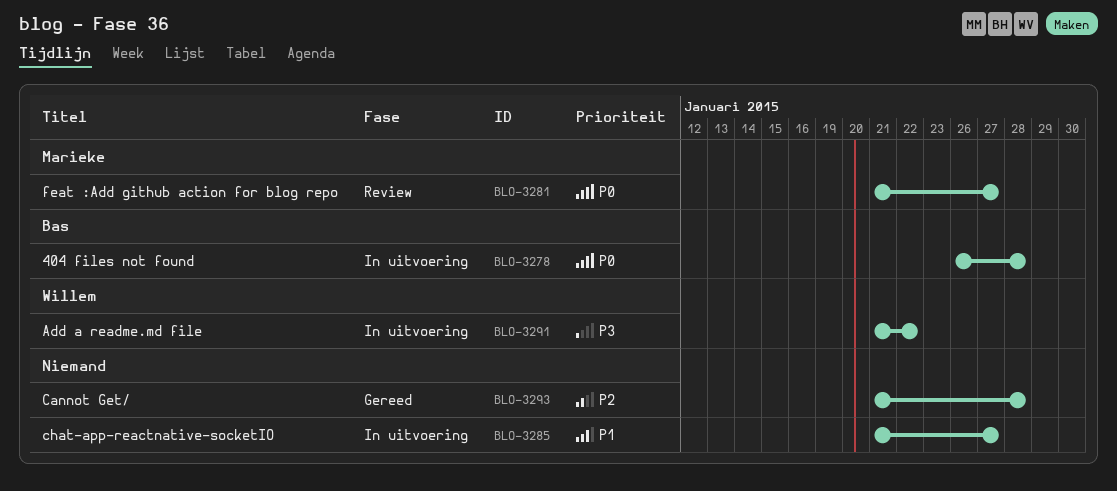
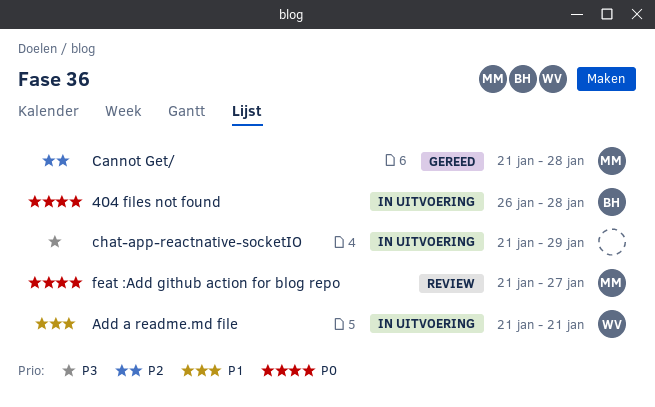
Add a readme.md file, priority: P3 -> P1
Add a readme.md file, due: Jan 22 -> Jan 21
Cannot Get/, owner: none -> Marieke
chat-app-reactnative-socketIO, priority: P1 -> P3
chat-app-reactnative-socketIO, due: Jan 27 -> Jan 29

